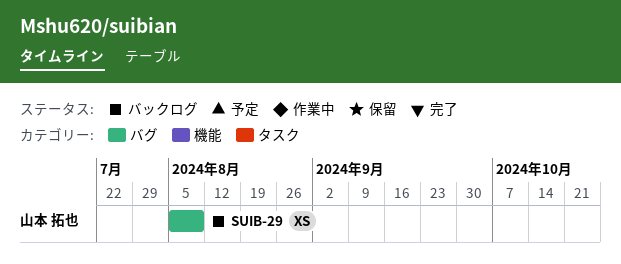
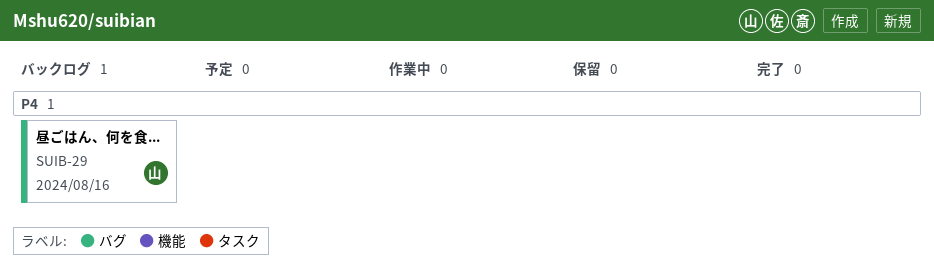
SUIB-29, due: Aug 9 -> Aug 16

